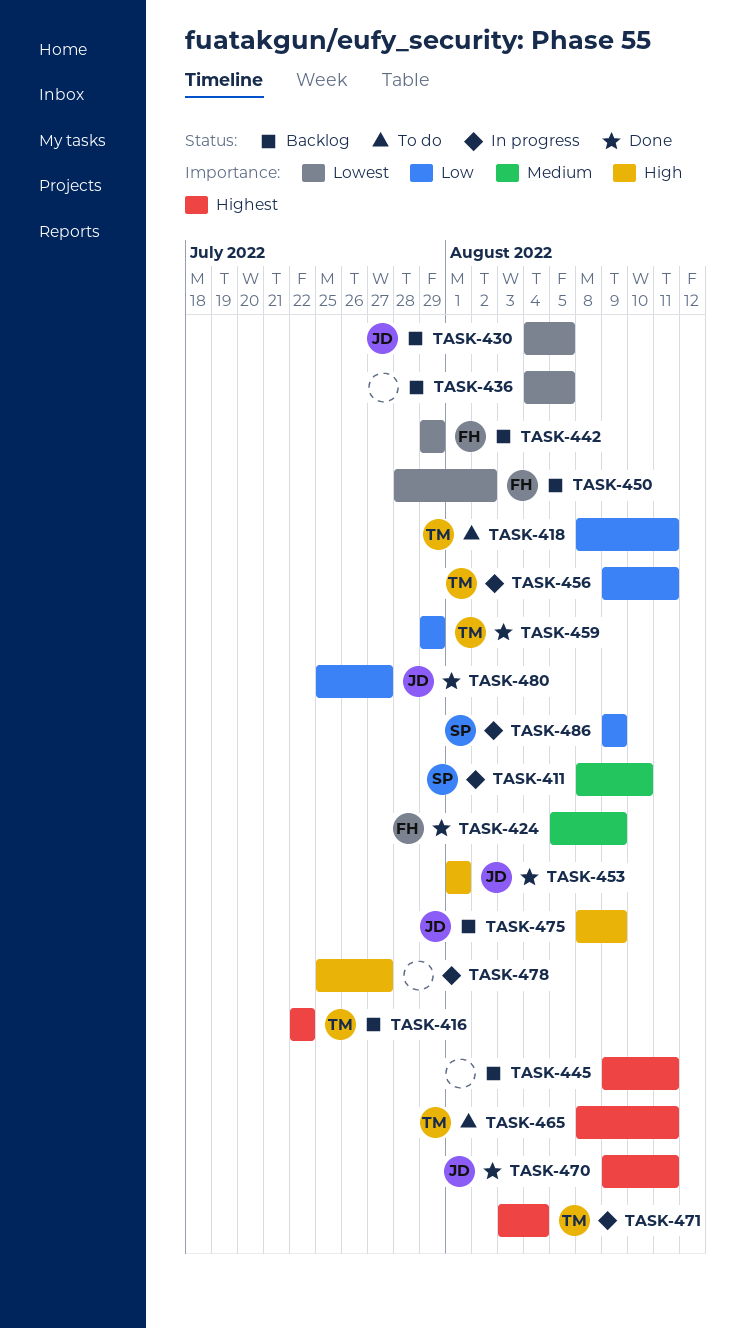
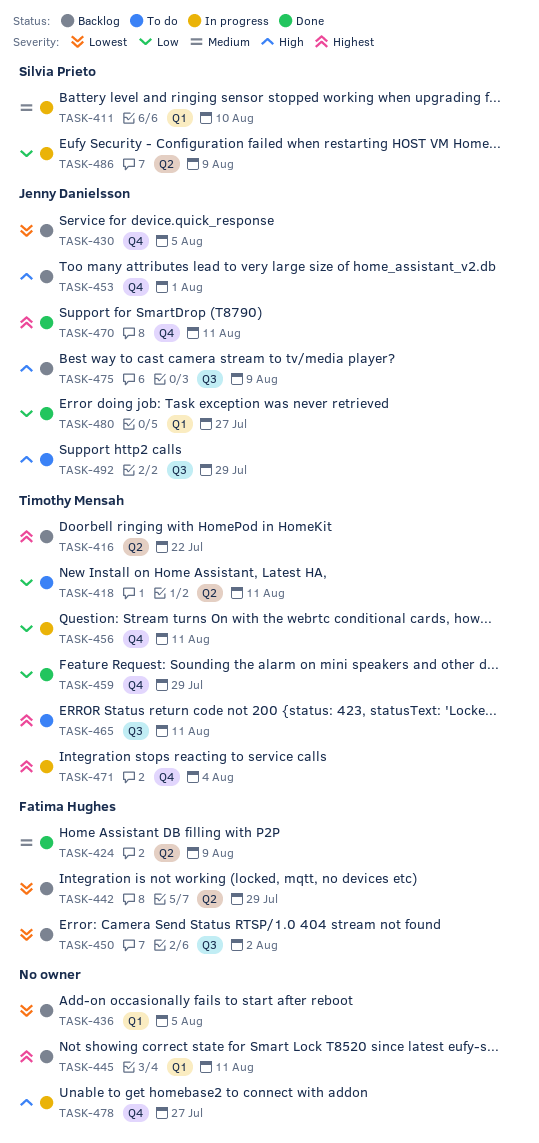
TASK-453, status: Done -> Backlog
TASK-492: none -> present

